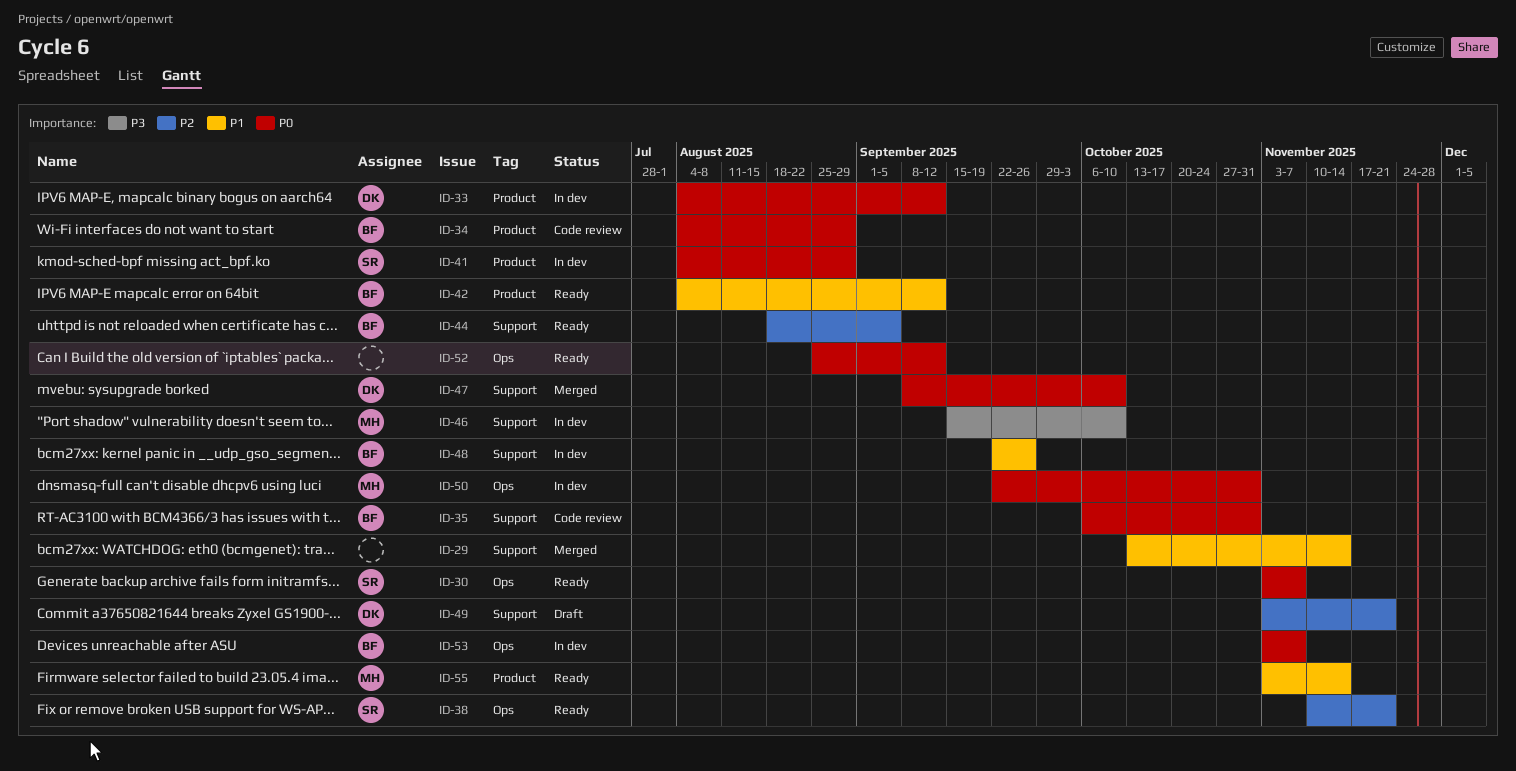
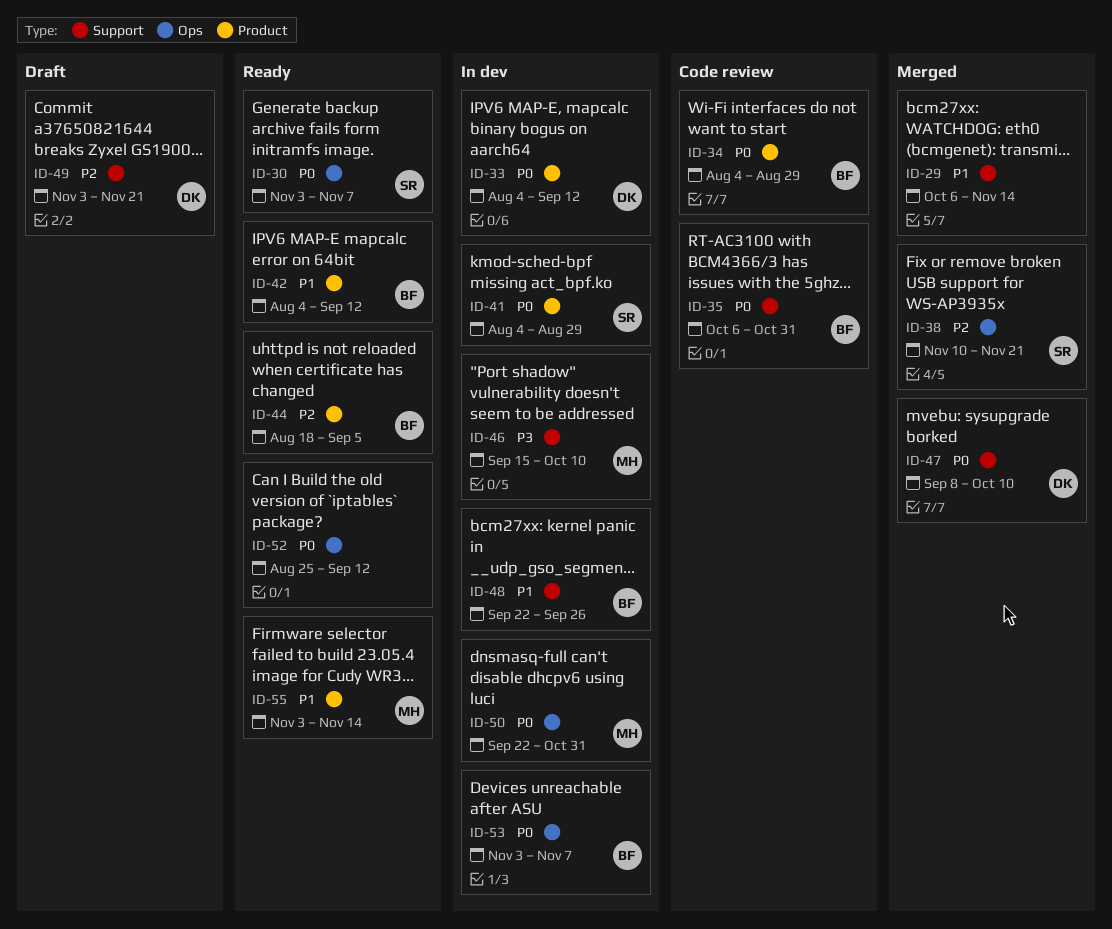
ID-29, start: Oct 13 -> Oct 6
ID-38, status: Ready -> Merged
ID-44, label: Support -> Product

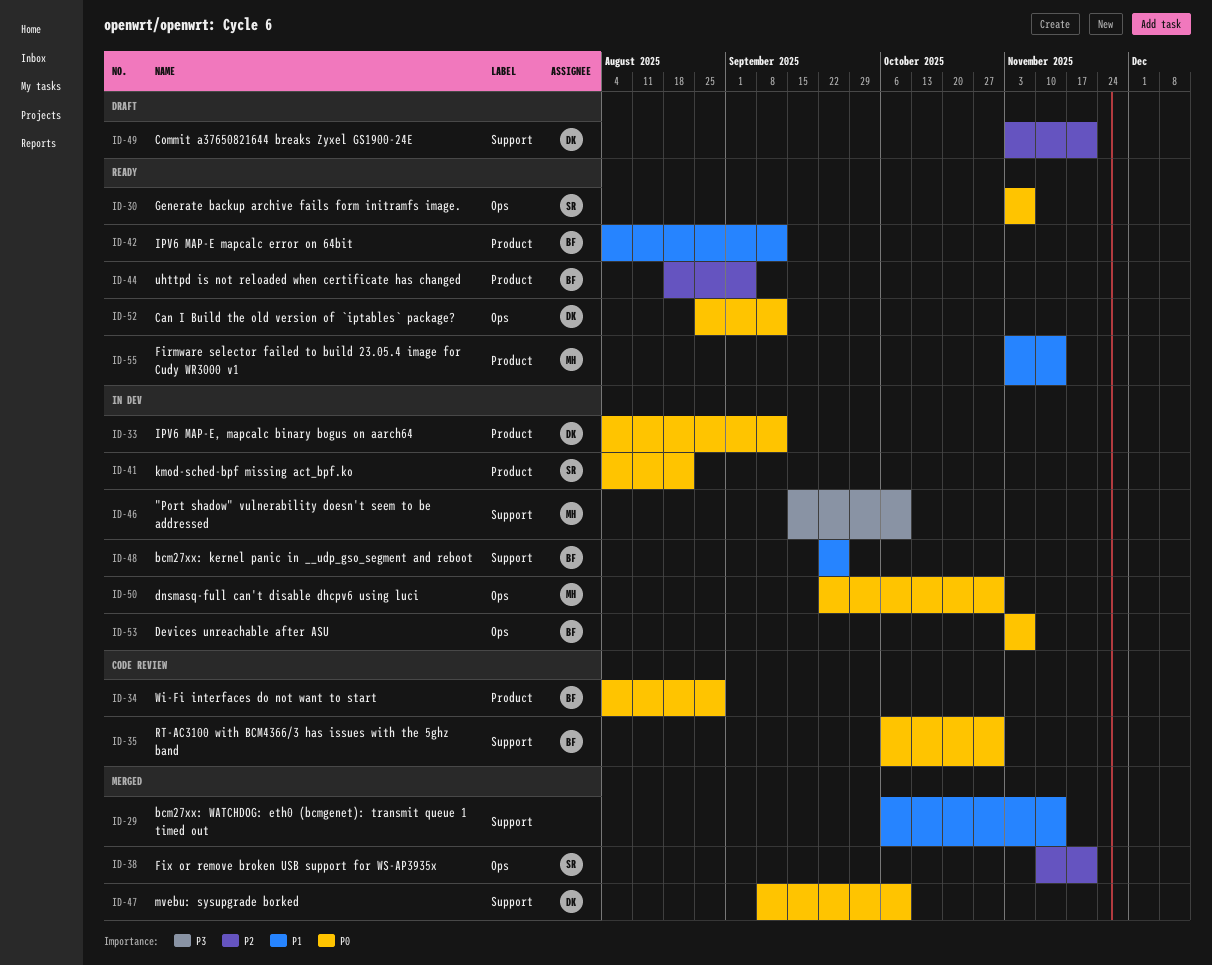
ID-41, due: Aug 29 -> Aug 22
ID-52, owner: none -> DK

